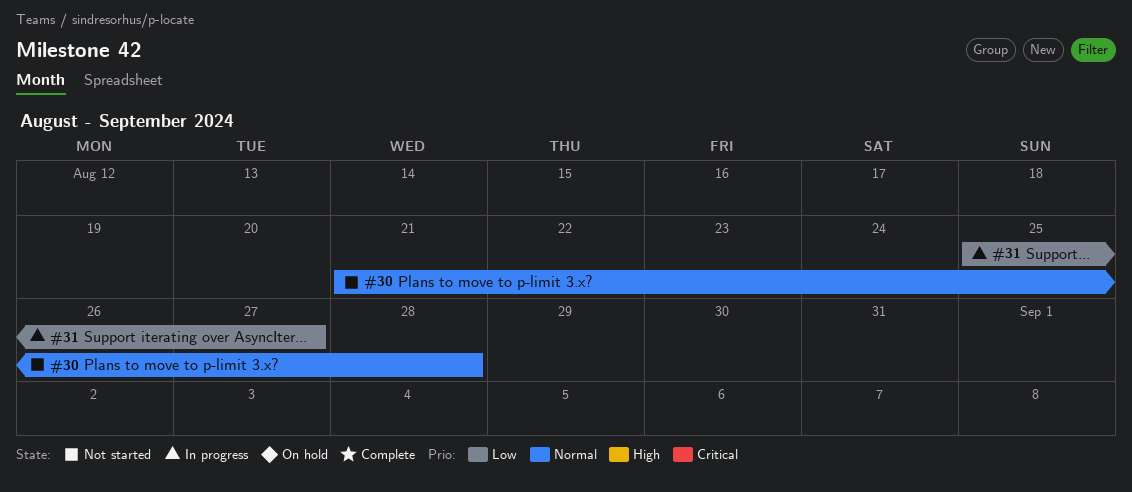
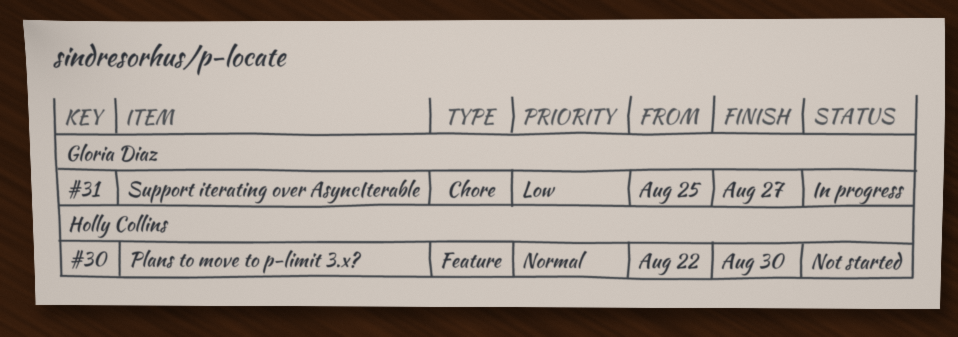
#30, start: Aug 21 -> Aug 22
#30, due: Aug 28 -> Aug 30

